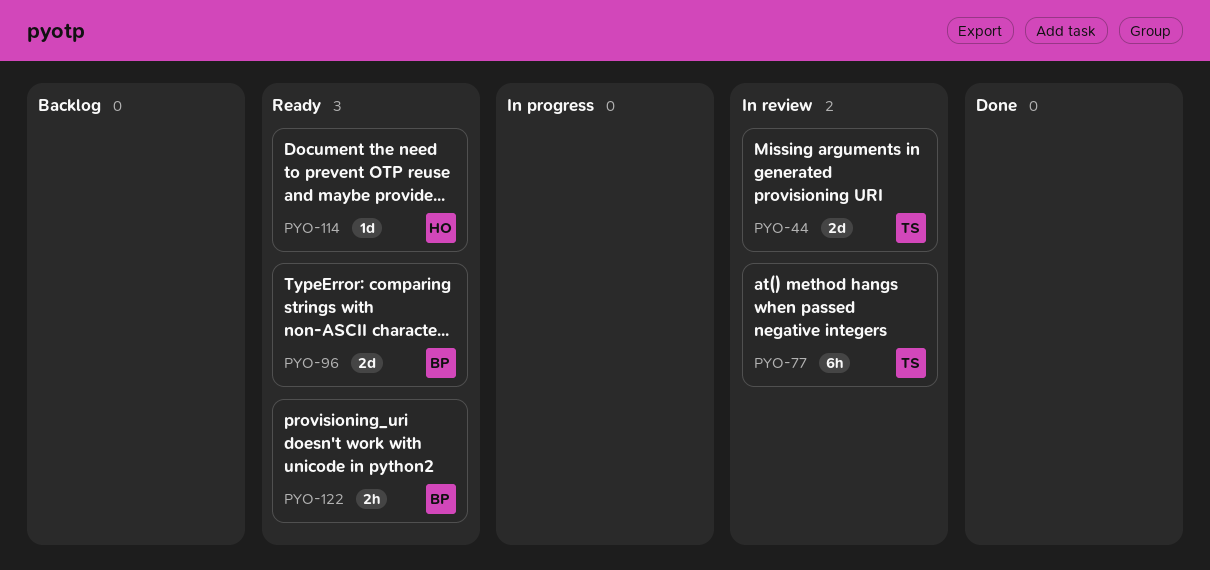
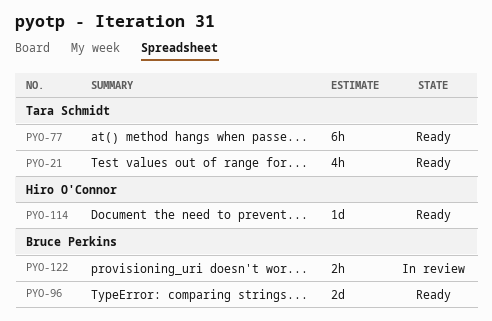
PYO-21: none -> present
PYO-44: present -> none
PYO-77, status: In review -> Ready
PYO-122, status: Ready -> In review

